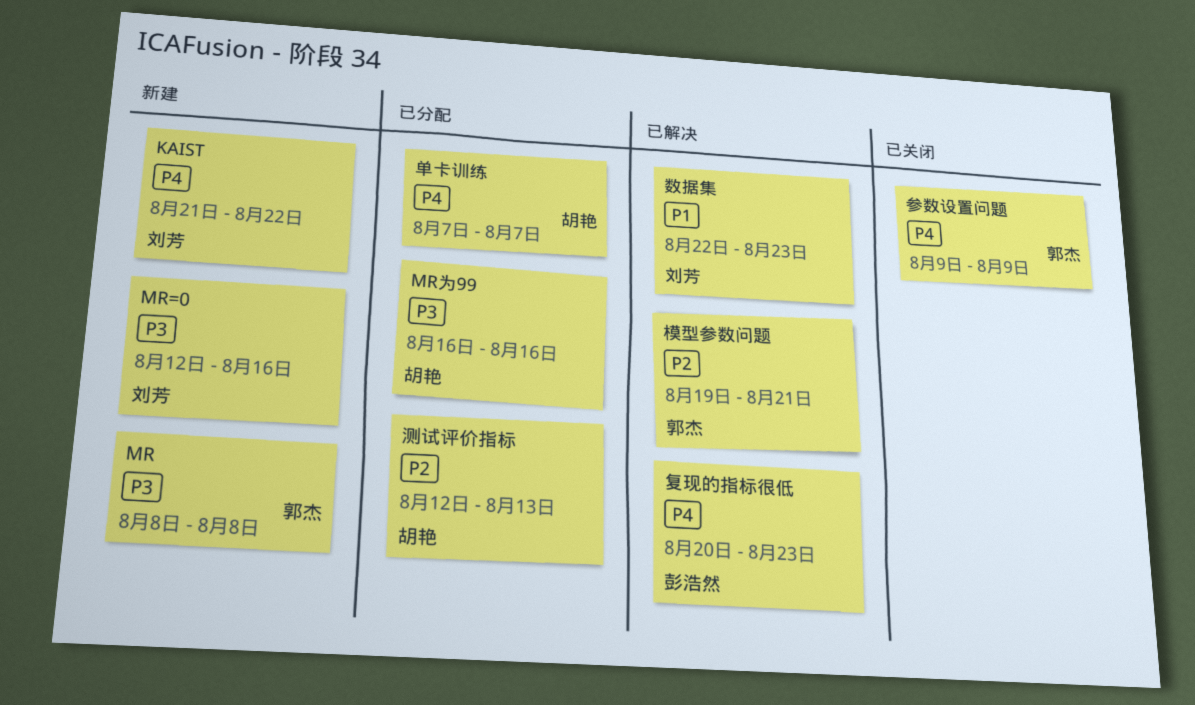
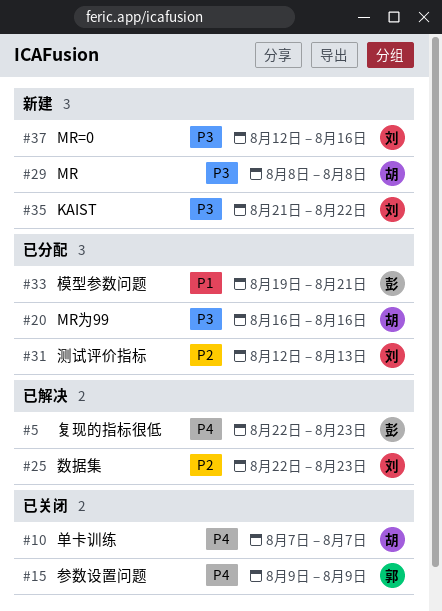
KAIST, priority: P4 -> P3
MR, owner: 郭杰 -> 胡艳
单卡训练, status: 已分配 -> 已关闭
复现的指标很低, start: Aug 20 -> Aug 22
数据集, priority: P1 -> P2
模型参数问题, status: 已解决 -> 已分配
模型参数问题, owner: 郭杰 -> 彭浩然
模型参数问题, priority: P2 -> P1
测试评价指标, owner: 胡艳 -> 刘芳

